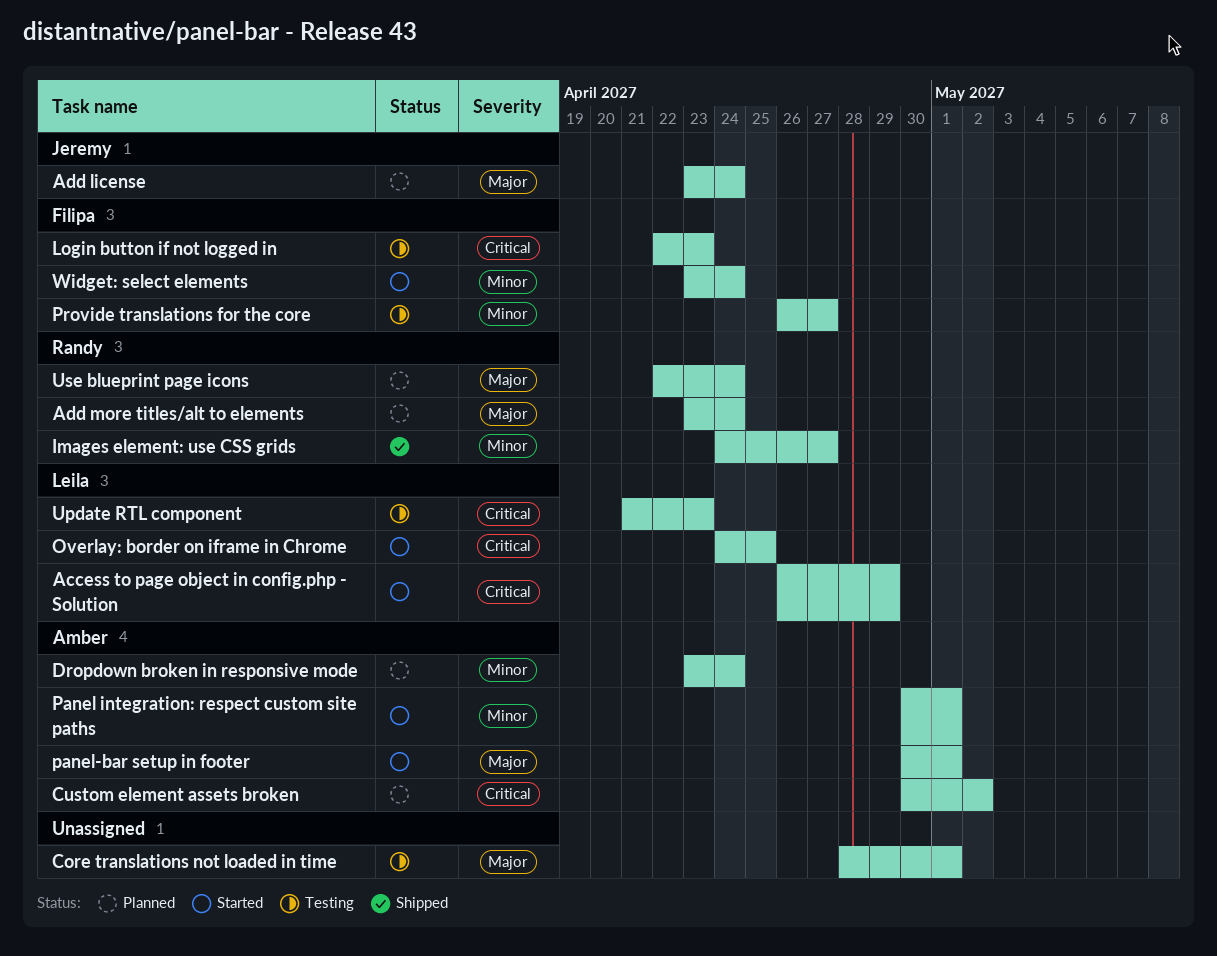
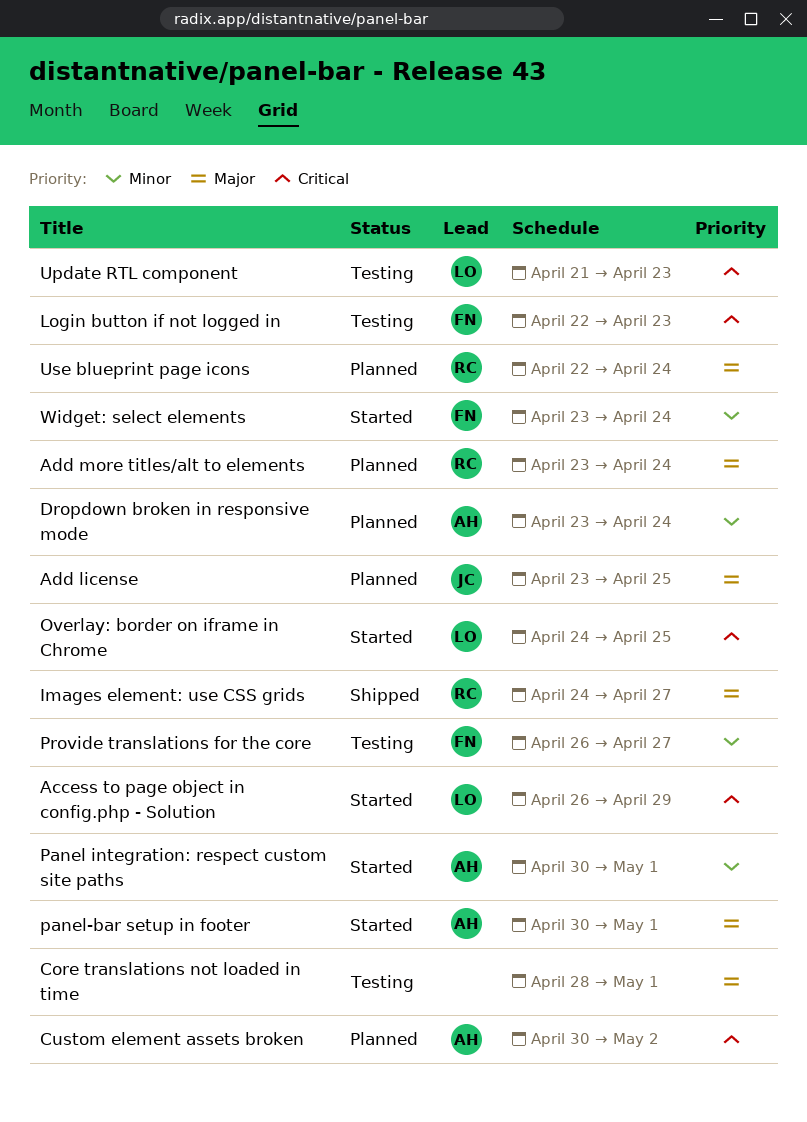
Add license, due: Apr 24 -> Apr 25
Images element: use CSS grids, priority: Minor -> Major

